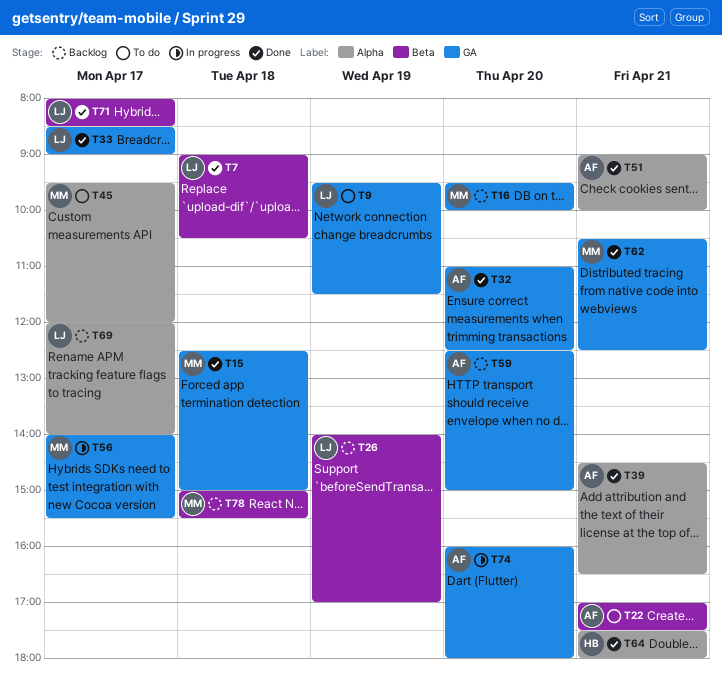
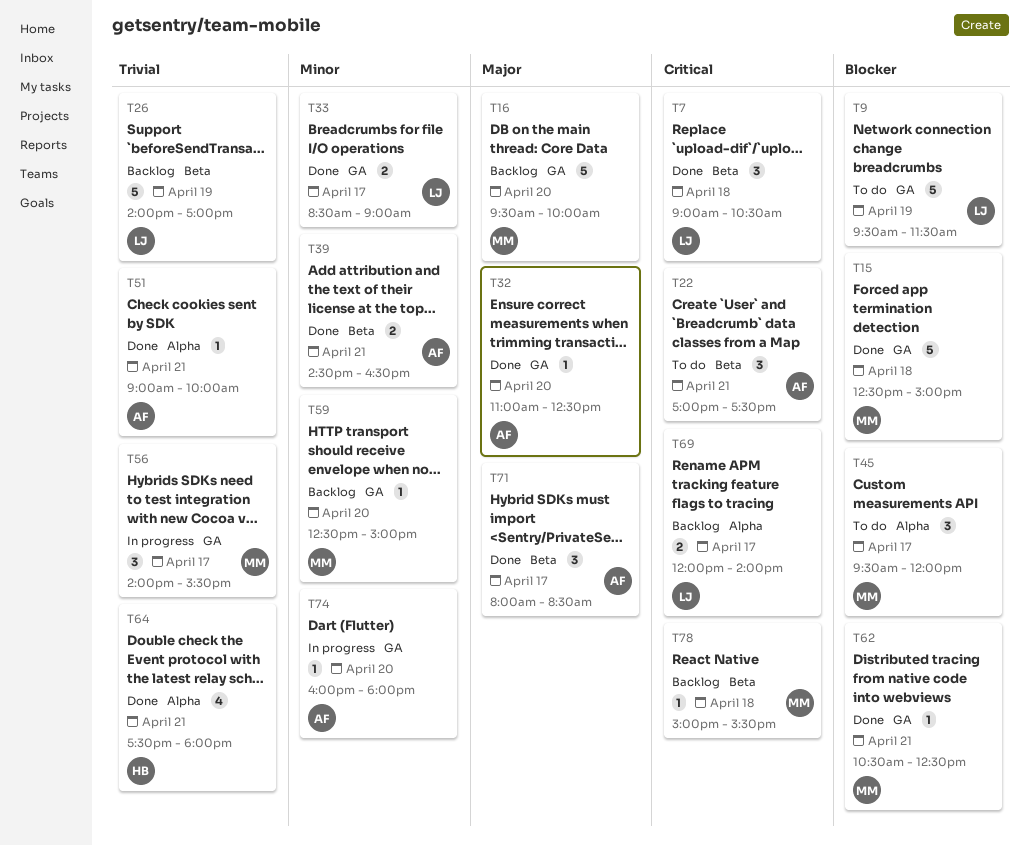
T39, label: Alpha -> Beta
T59, owner: AF -> MM
T71, owner: LJ -> AF

